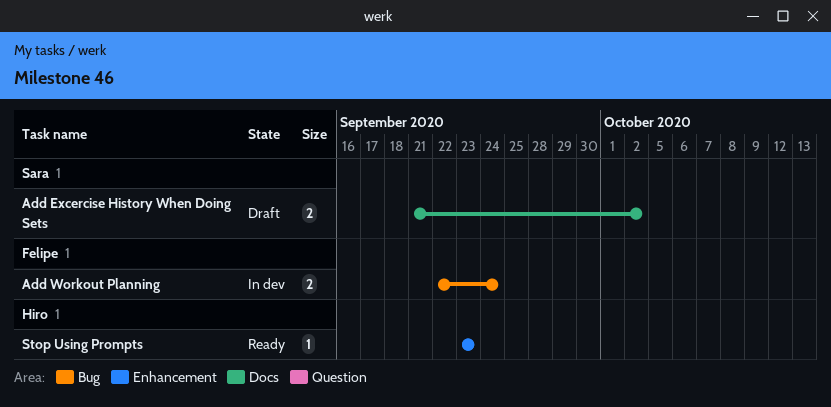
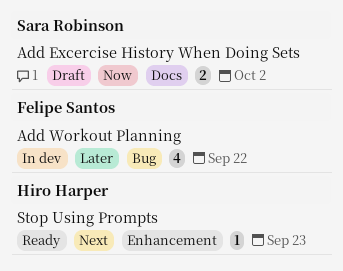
Add Workout Planning, estimate: 2 -> 4
Add Workout Planning, due: Sep 24 -> Sep 22

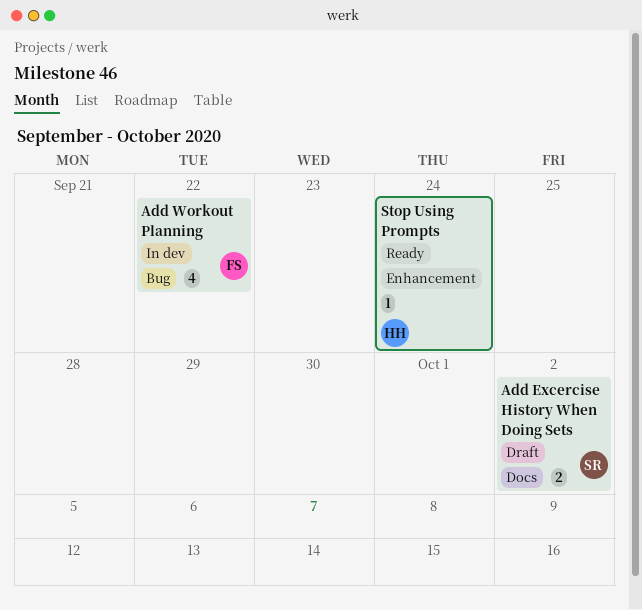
Stop Using Prompts, due: Sep 23 -> Sep 24

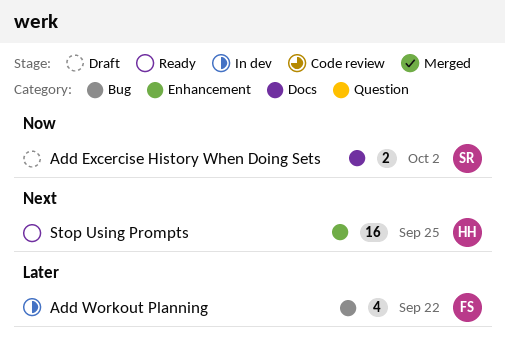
Stop Using Prompts, estimate: 1 -> 16
Stop Using Prompts, due: Sep 24 -> Sep 25

